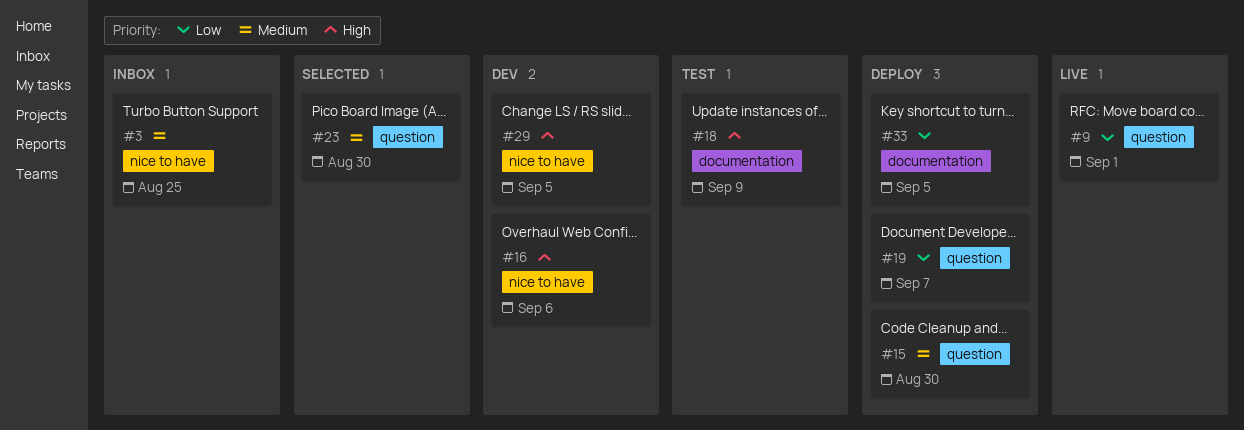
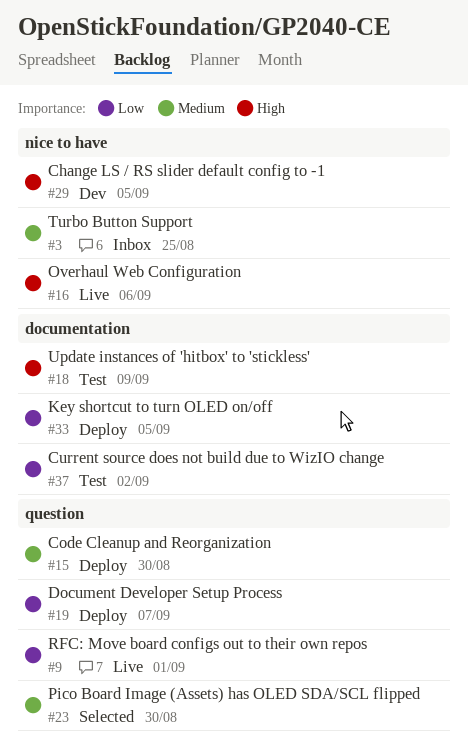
#16, status: Dev -> Live
#37: none -> present

